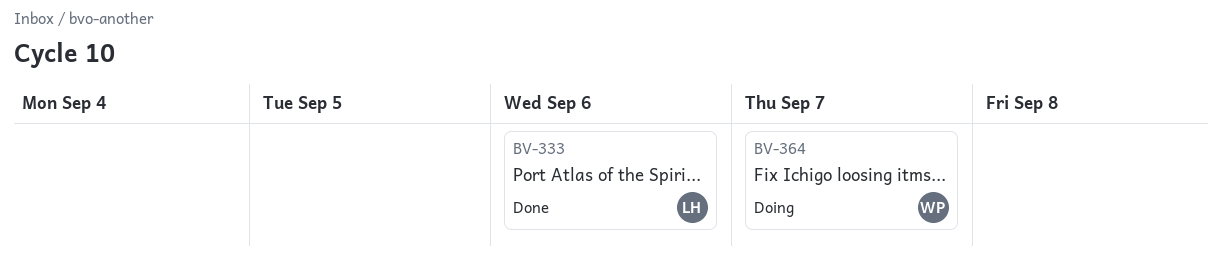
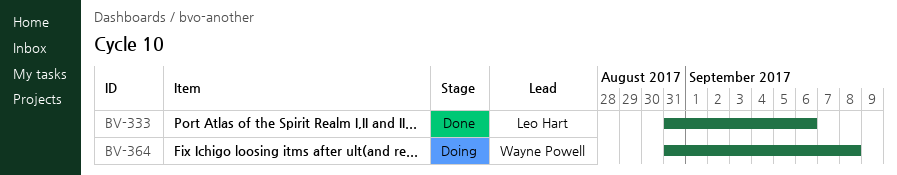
BV-364, due: Sep 7 -> Sep 8

